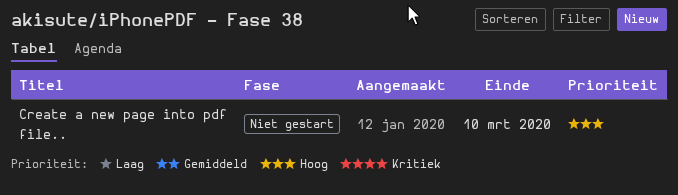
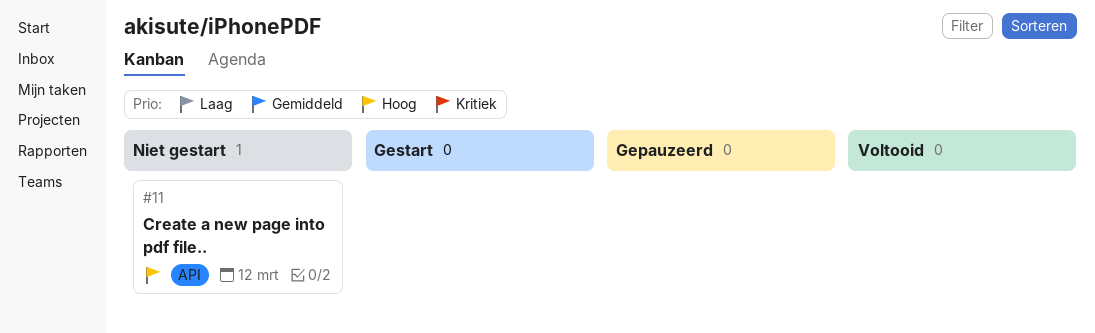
Create a new page into pdf file.., due: Mar 10 -> Mar 12

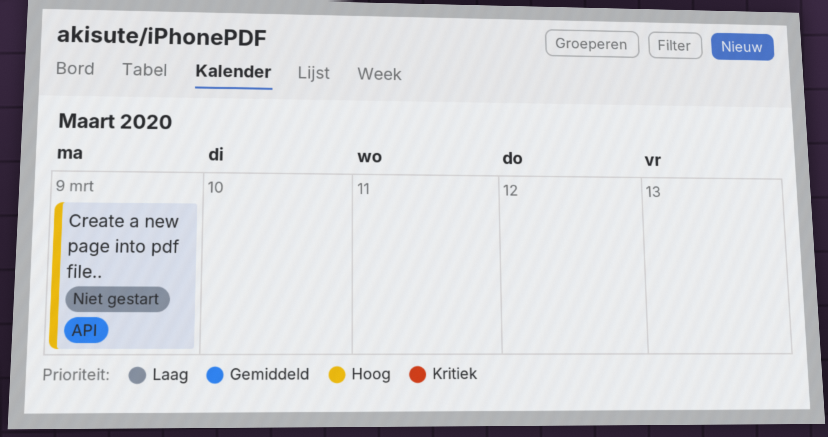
Create a new page into pdf file.., due: Mar 12 -> Mar 9

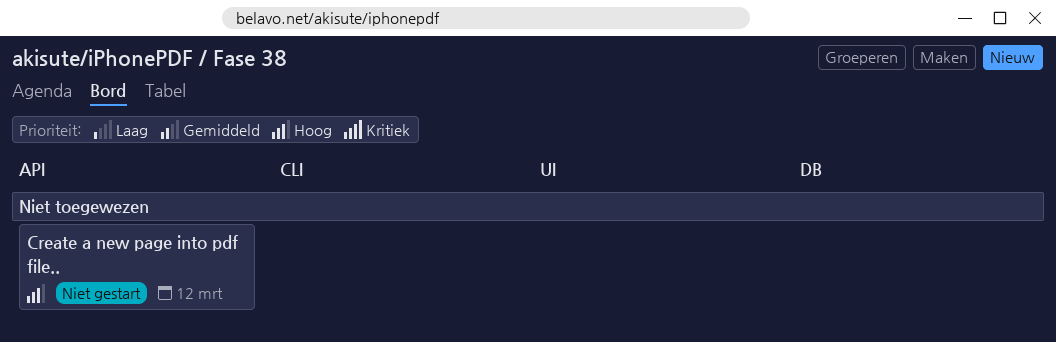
Create a new page into pdf file.., due: Mar 9 -> Mar 12

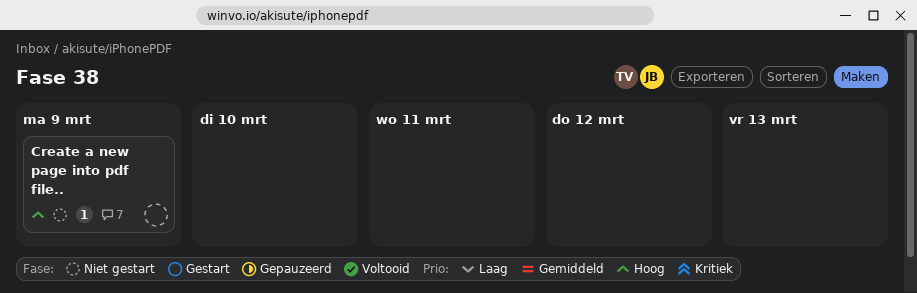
Create a new page into pdf file.., due: Mar 12 -> Mar 9

